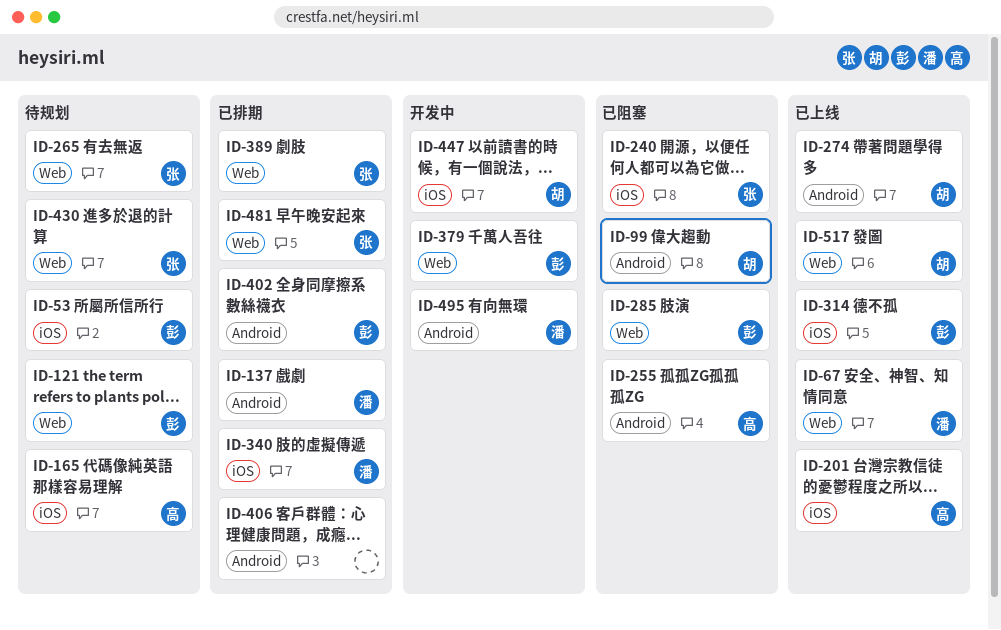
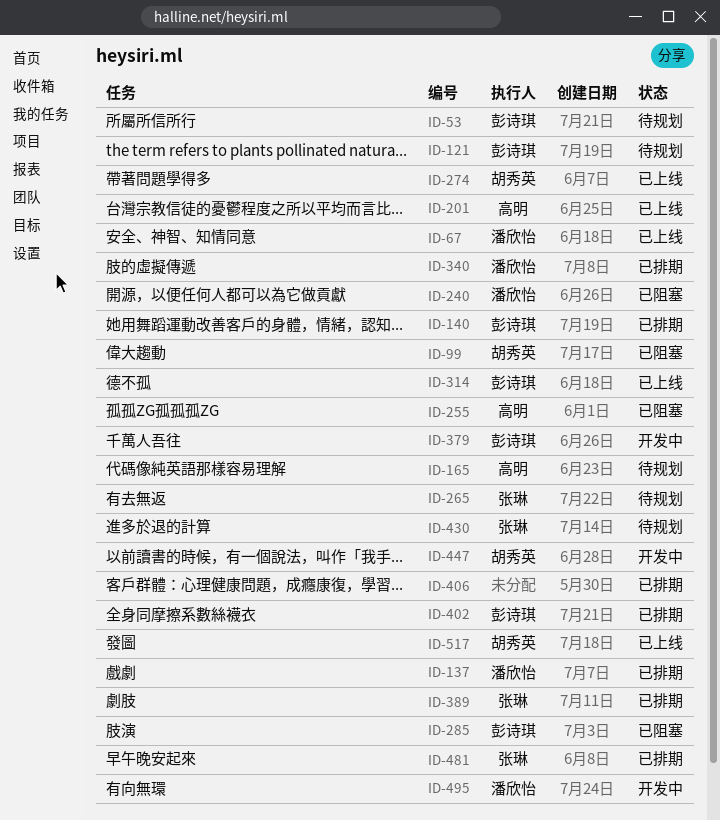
ID-140: none -> present
ID-240, owner: 张琳 -> 潘欣怡

